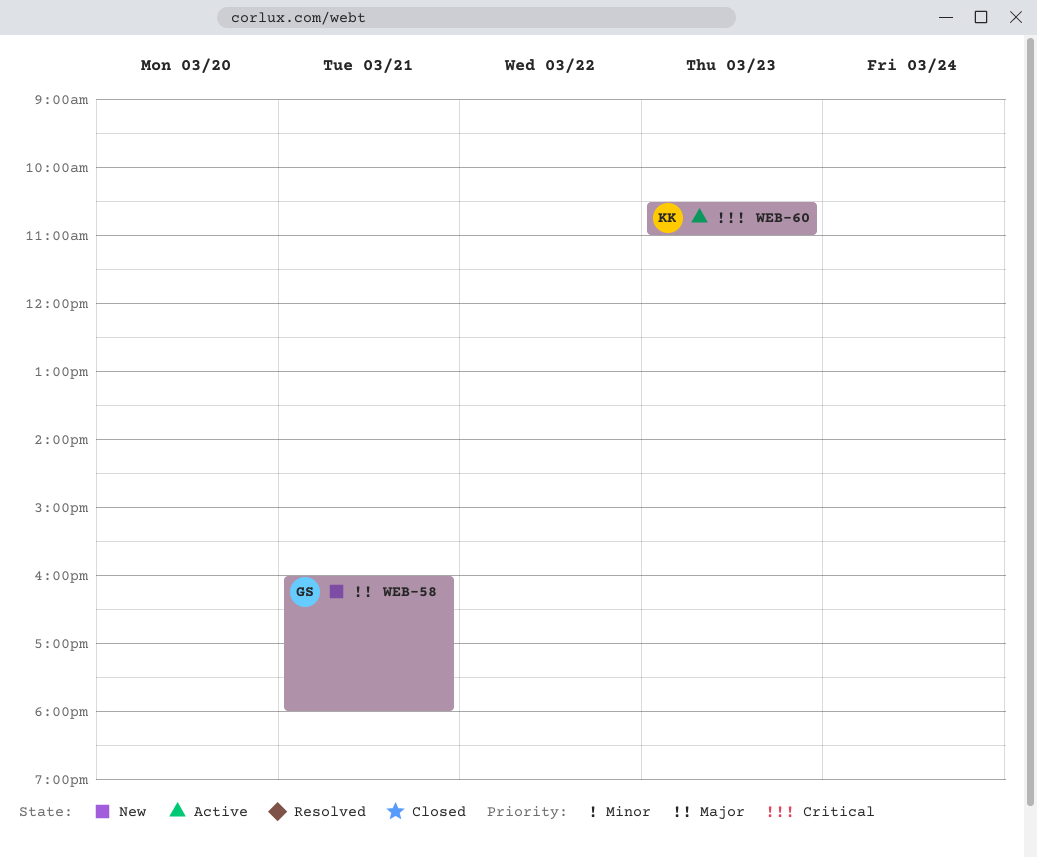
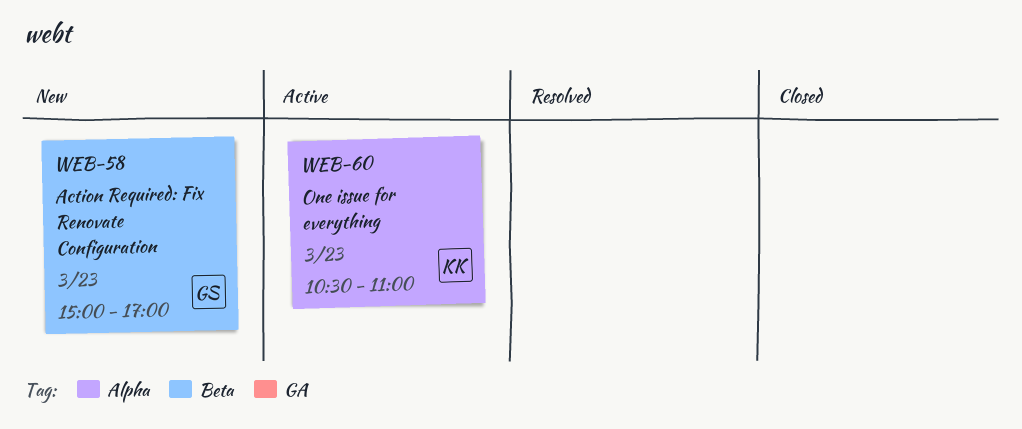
WEB-58, day: Mar 21 -> Mar 23
WEB-58, begins: 16:00 -> 15:00
WEB-58, ends: 18:00 -> 17:00

